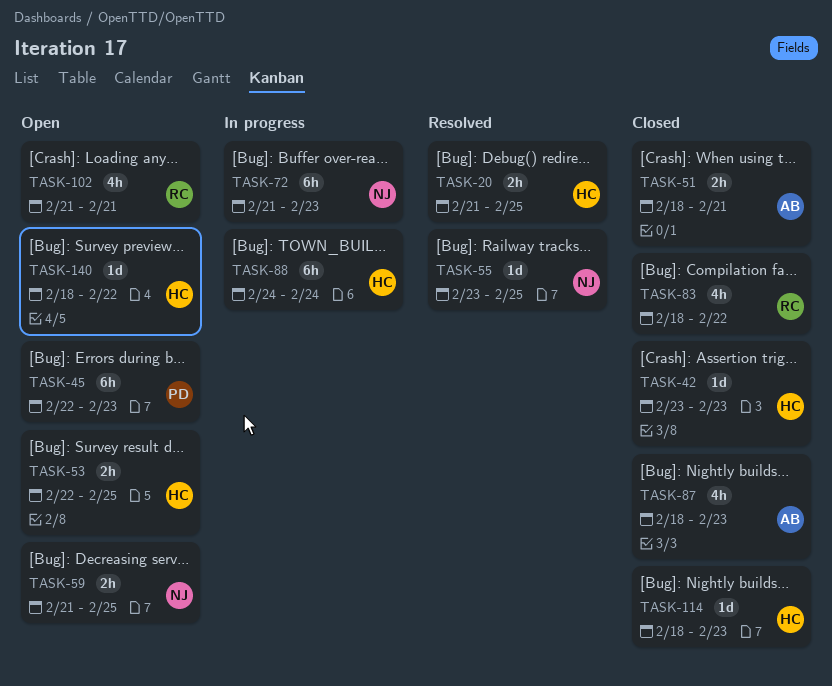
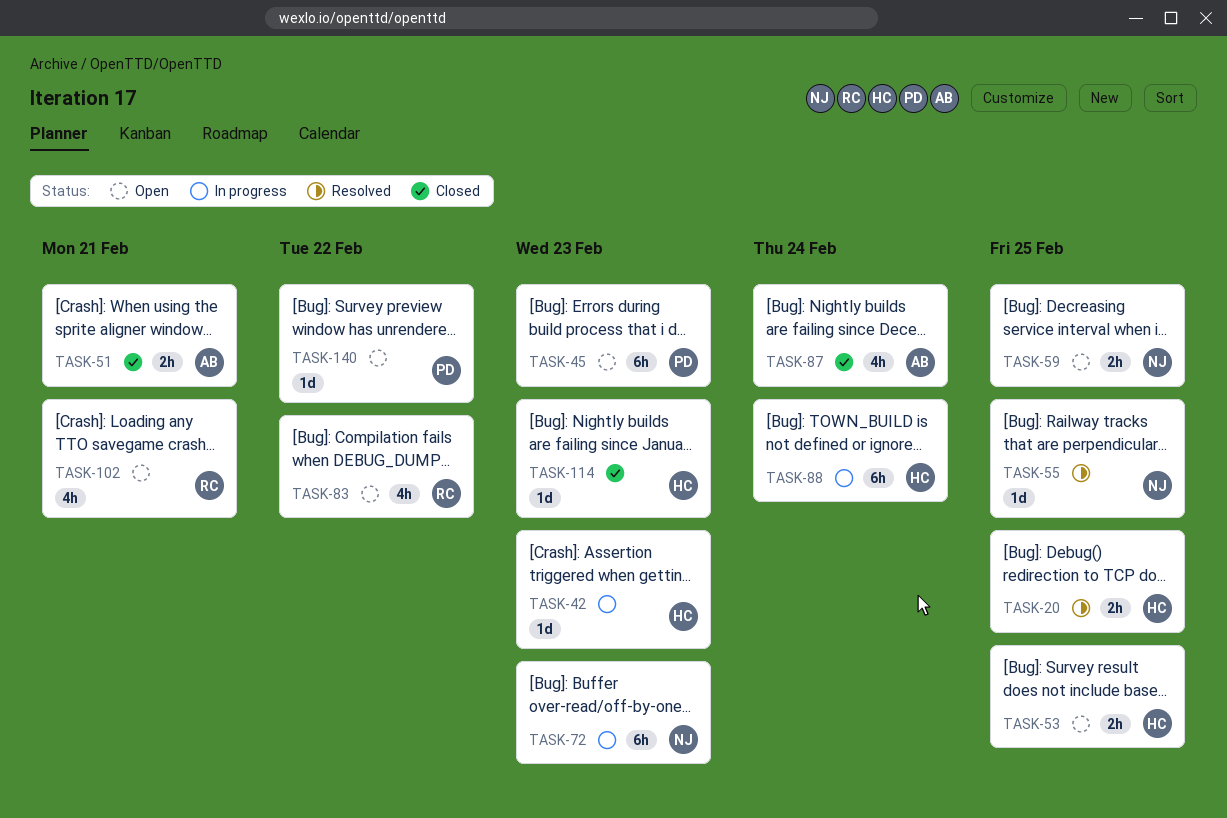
TASK-42, status: Closed -> In progress
TASK-83, status: Closed -> Open
TASK-87, due: Feb 23 -> Feb 24
TASK-140, owner: HC -> PD

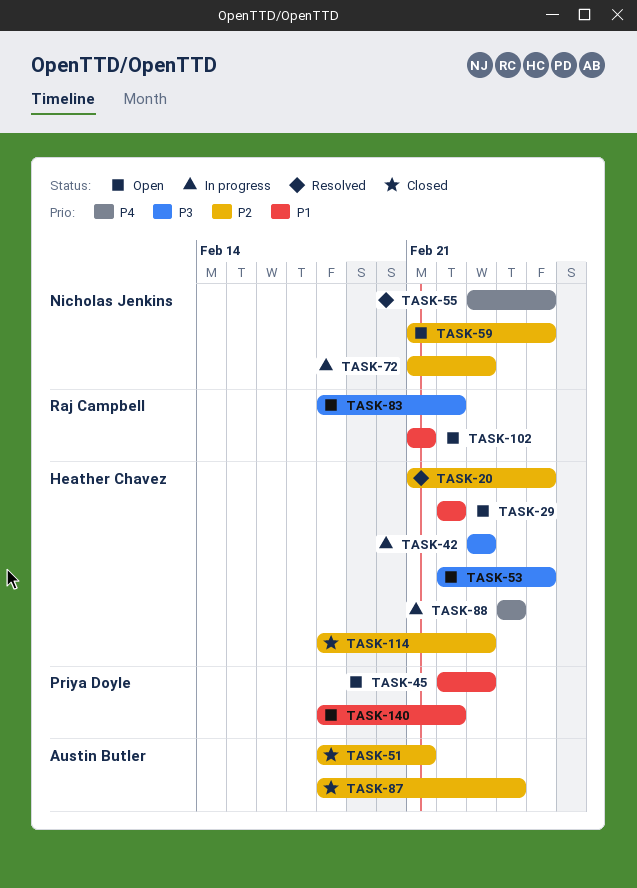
TASK-29: none -> present

